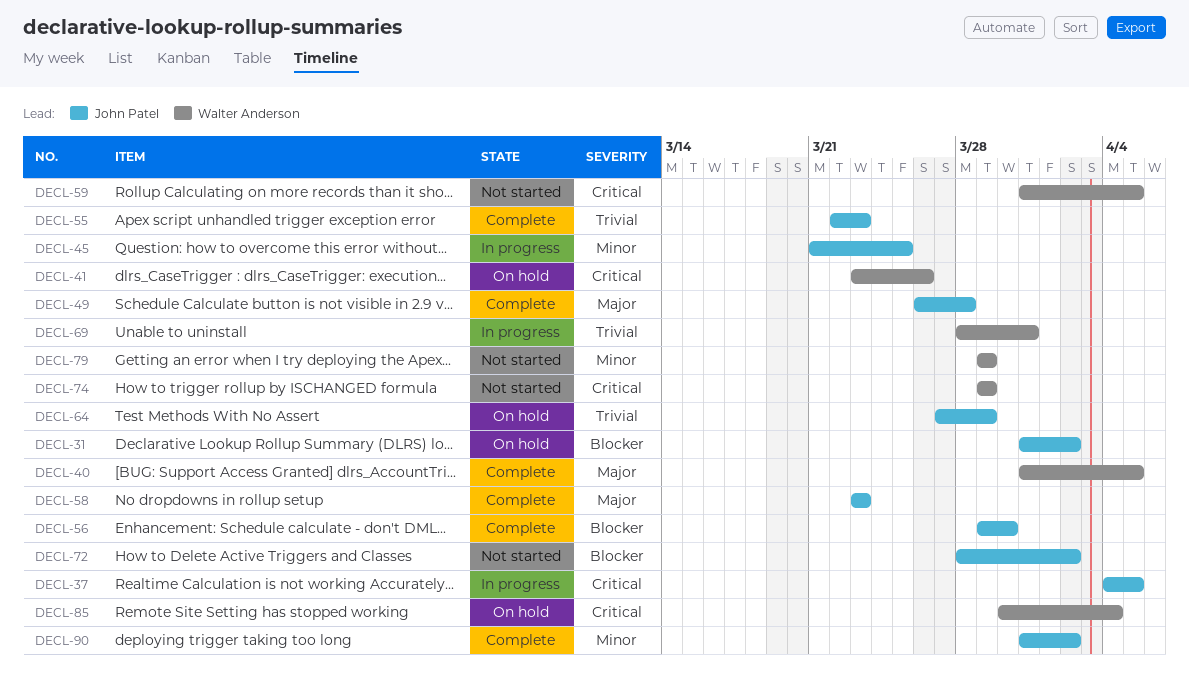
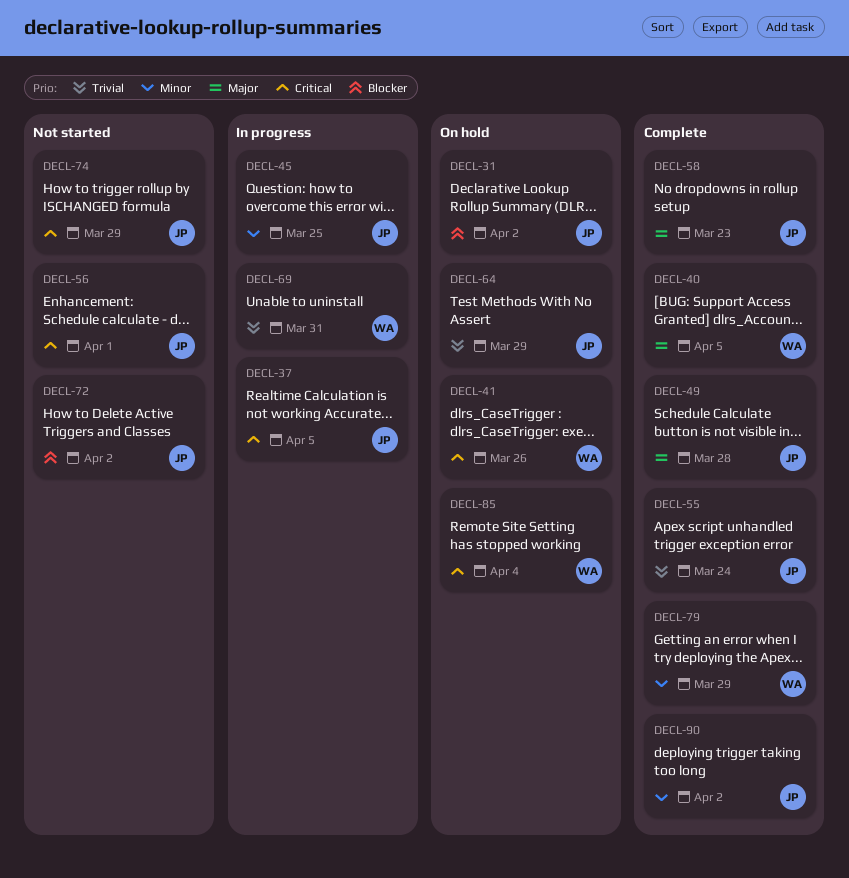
DECL-55, due: Mar 23 -> Mar 24
DECL-56, status: Complete -> Not started
DECL-56, priority: Blocker -> Critical
DECL-56, due: Mar 30 -> Apr 1
DECL-59: present -> none
DECL-74, owner: Walter Anderson -> John Patel
DECL-79, status: Not started -> Complete

